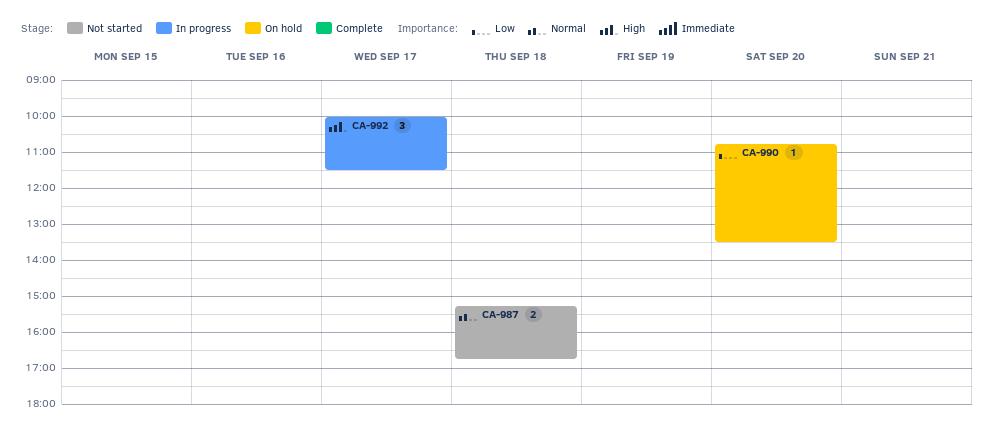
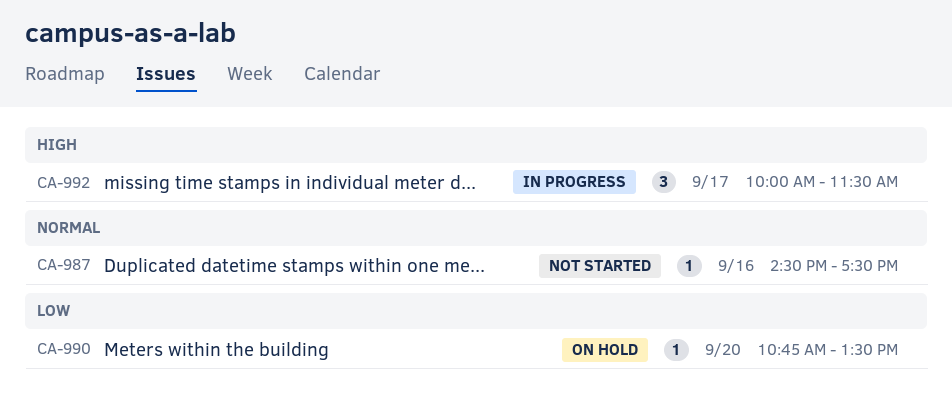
CA-987, estimate: 2 -> 1
CA-987, day: Sep 18 -> Sep 16
CA-987, begins: 15:15 -> 14:30
CA-987, ends: 16:45 -> 17:30

